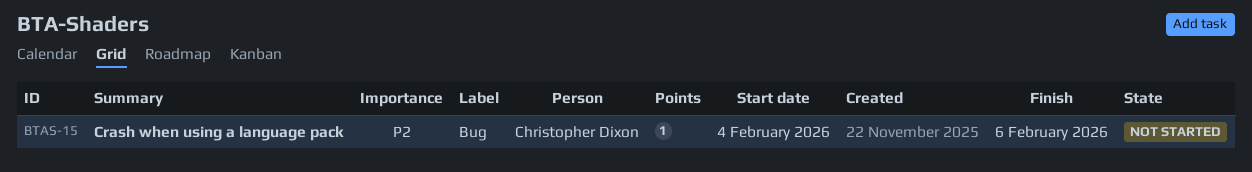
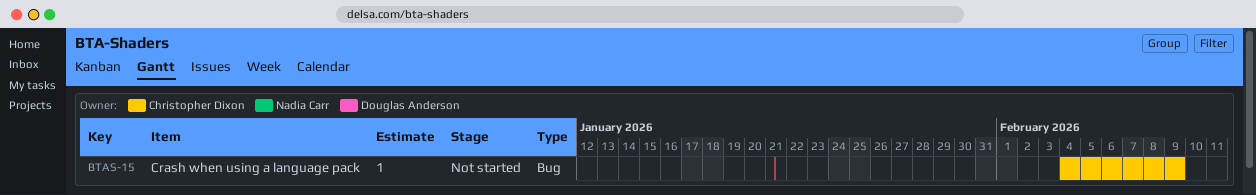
BTAS-15, due: Feb 6 -> Feb 9

